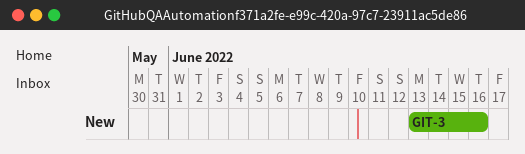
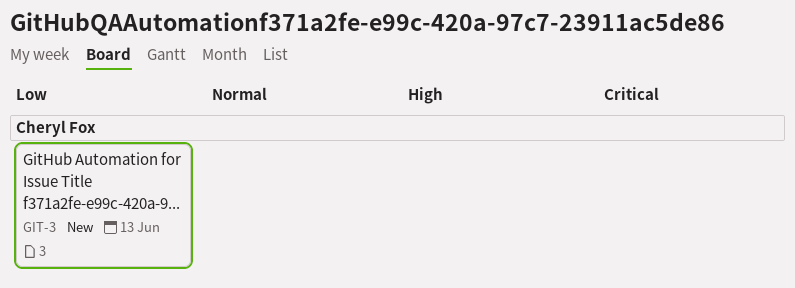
GIT-3, due: Jun 16 -> Jun 13

